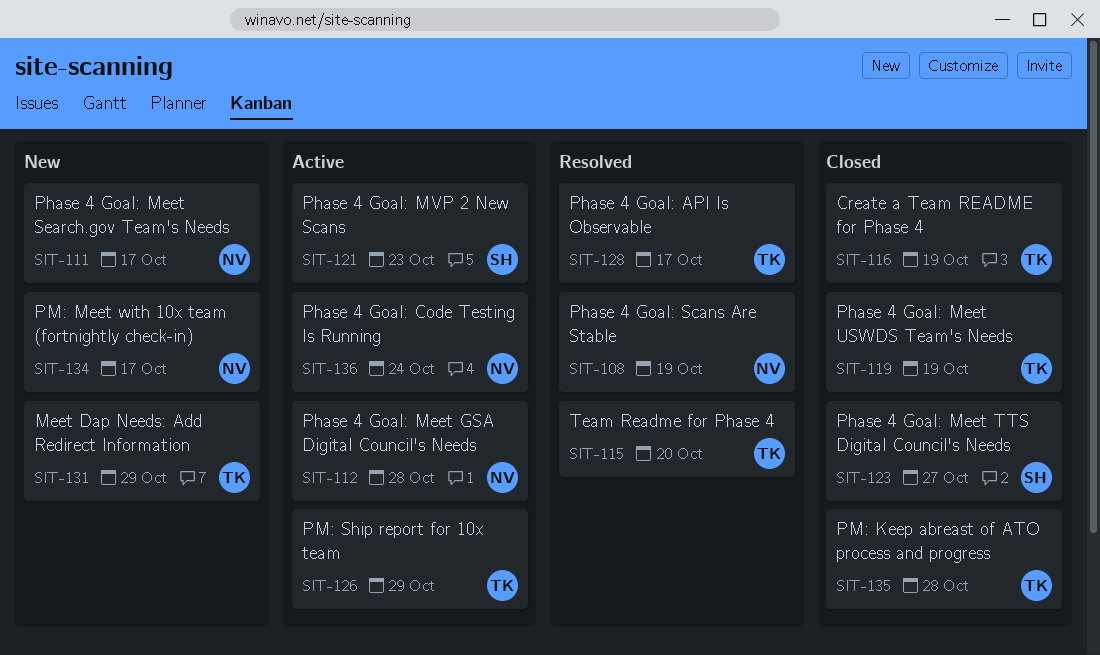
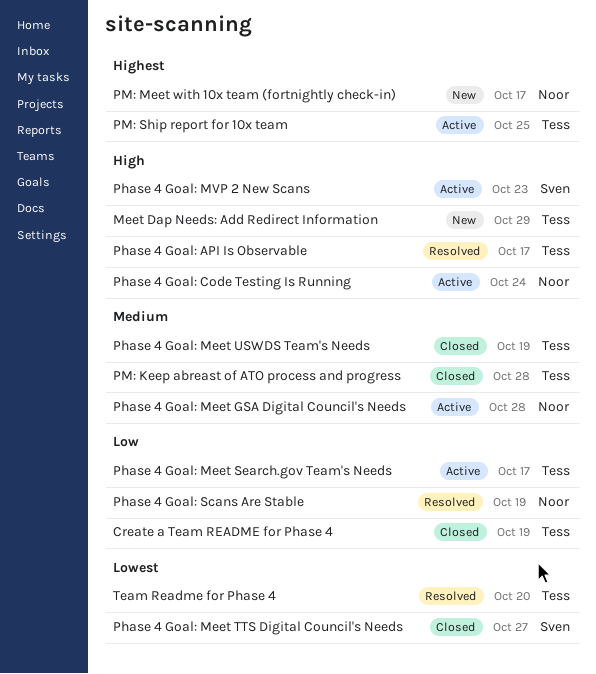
Phase 4 Goal: Meet Search.gov Team's Needs, status: New -> Active
Phase 4 Goal: Meet Search.gov Team's Needs, owner: Noor -> Tess
PM: Ship report for 10x team, due: Oct 29 -> Oct 25

